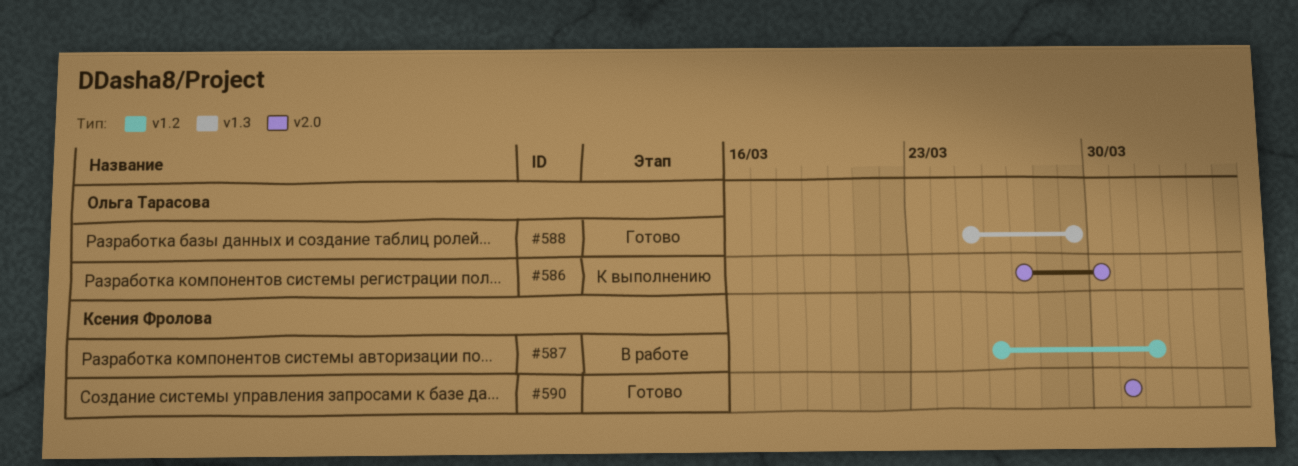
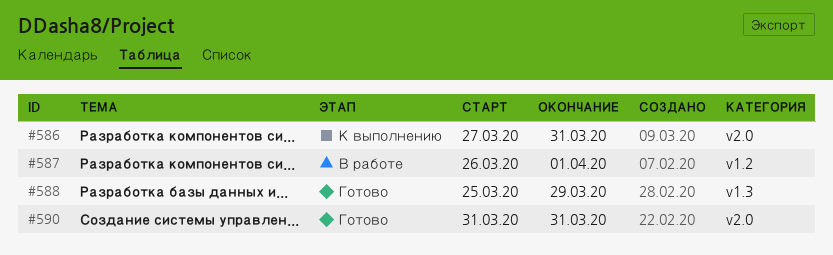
#586, due: Mar 30 -> Mar 31

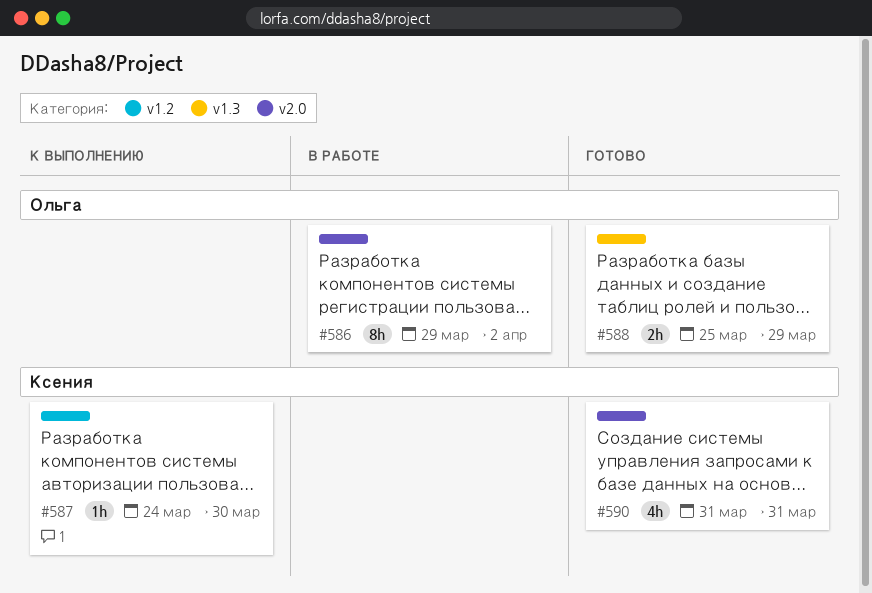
#586, status: К выполнению -> В работе
#586, start: Mar 27 -> Mar 29
#586, due: Mar 31 -> Apr 2
#587, status: В работе -> К выполнению
#587, start: Mar 26 -> Mar 24
#587, due: Apr 1 -> Mar 30

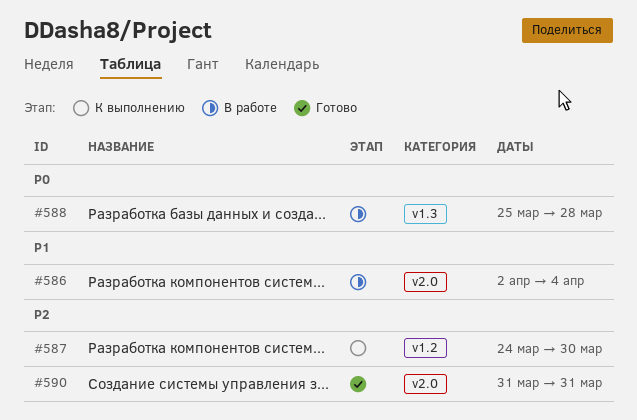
#586, start: Mar 29 -> Apr 2
#586, due: Apr 2 -> Apr 4
#588, status: Готово -> В работе
#588, due: Mar 29 -> Mar 28

